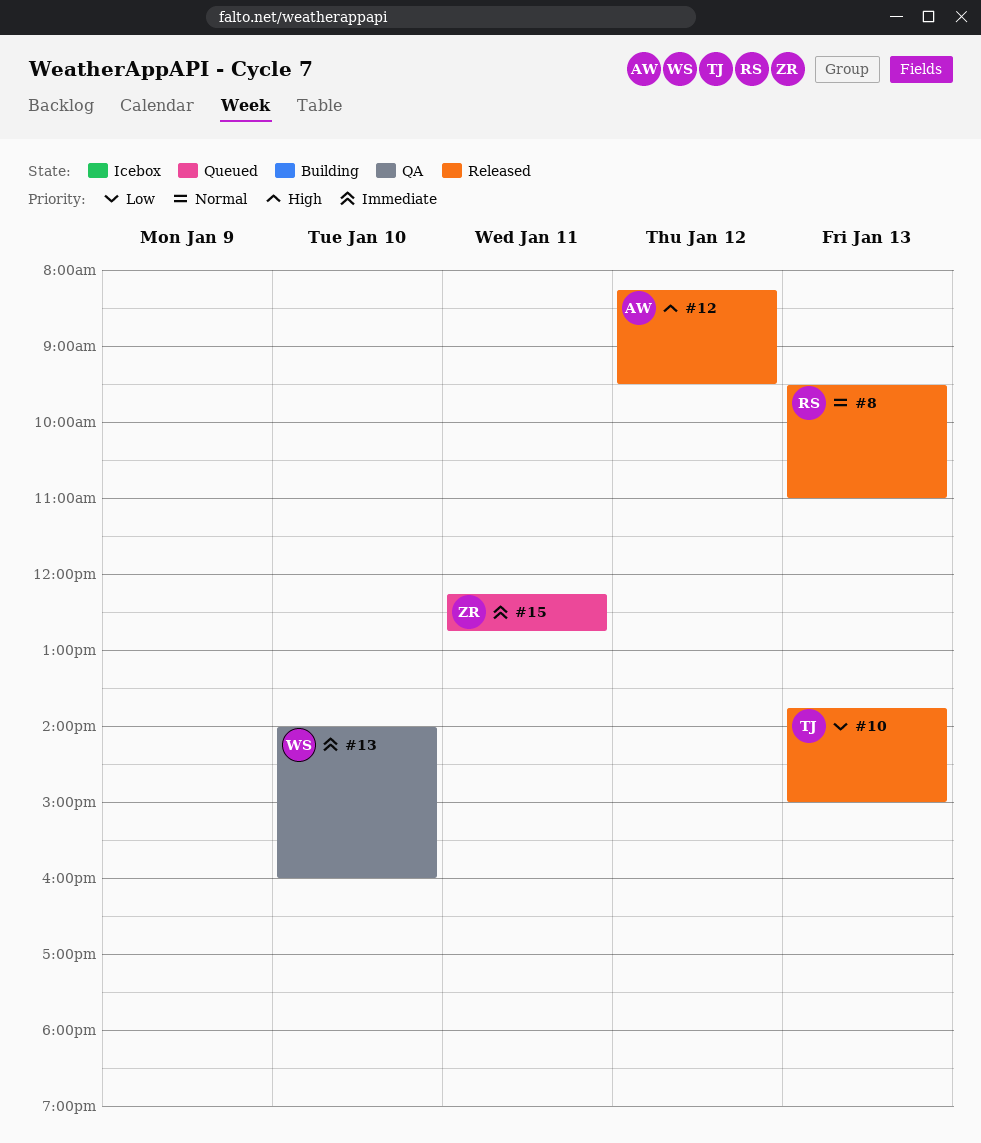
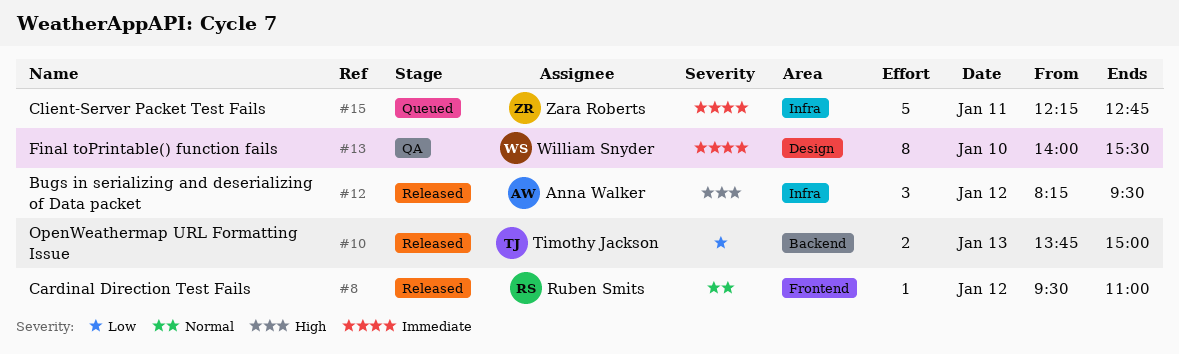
#8, day: Jan 13 -> Jan 12
#13, ends: 16:00 -> 15:30

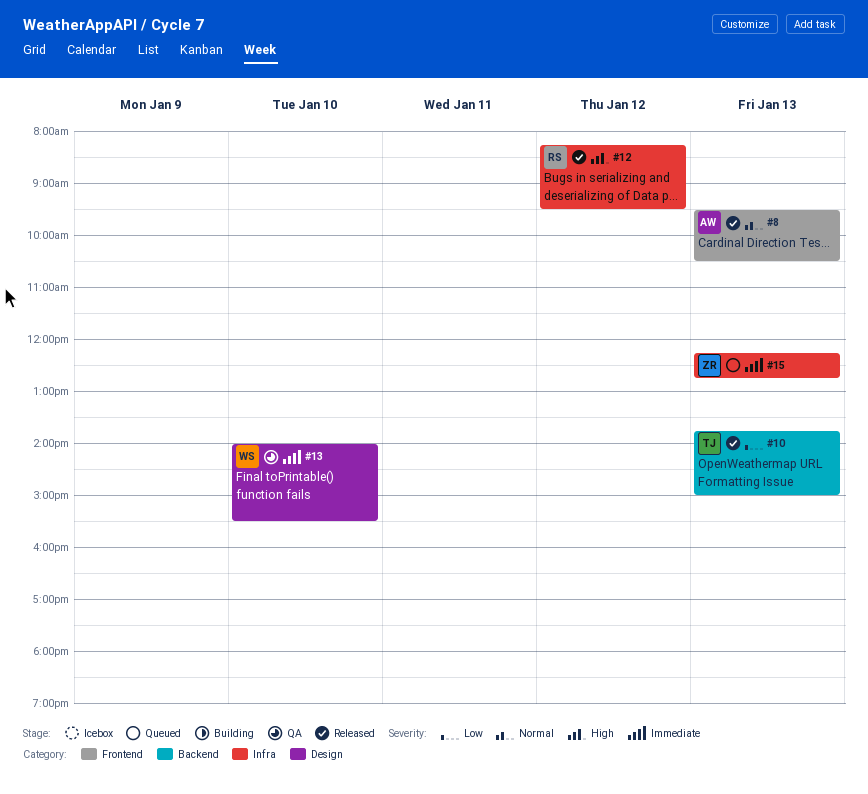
#8, owner: Ruben Smits -> Anna Walker
#8, day: Jan 12 -> Jan 13
#8, ends: 11:00 -> 10:30
#12, owner: Anna Walker -> Ruben Smits
#15, day: Jan 11 -> Jan 13

